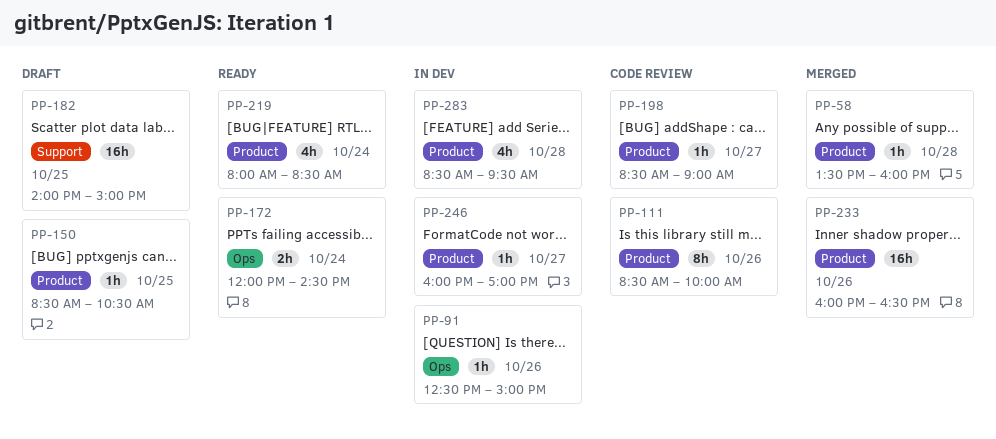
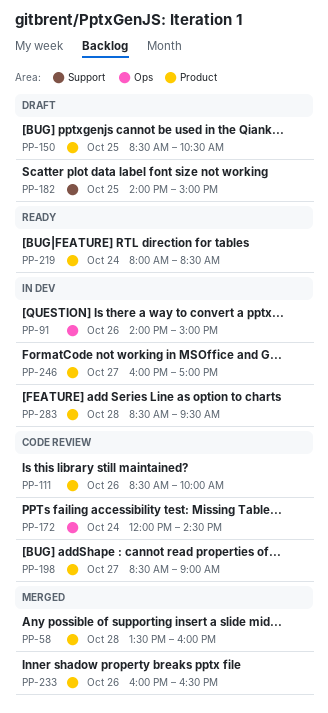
PP-91, begins: 12:30 -> 14:00
PP-172, status: Ready -> Code review

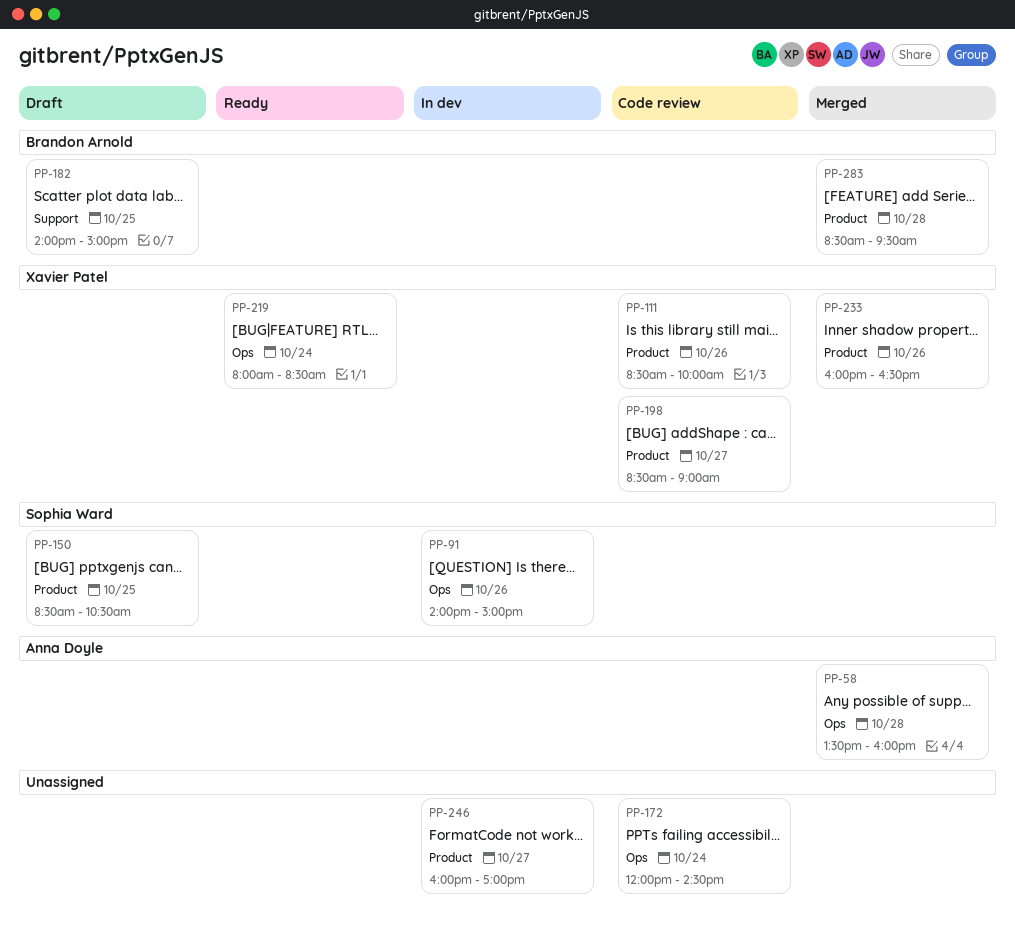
PP-58, label: Product -> Ops
PP-219, label: Product -> Ops
PP-283, status: In dev -> Merged

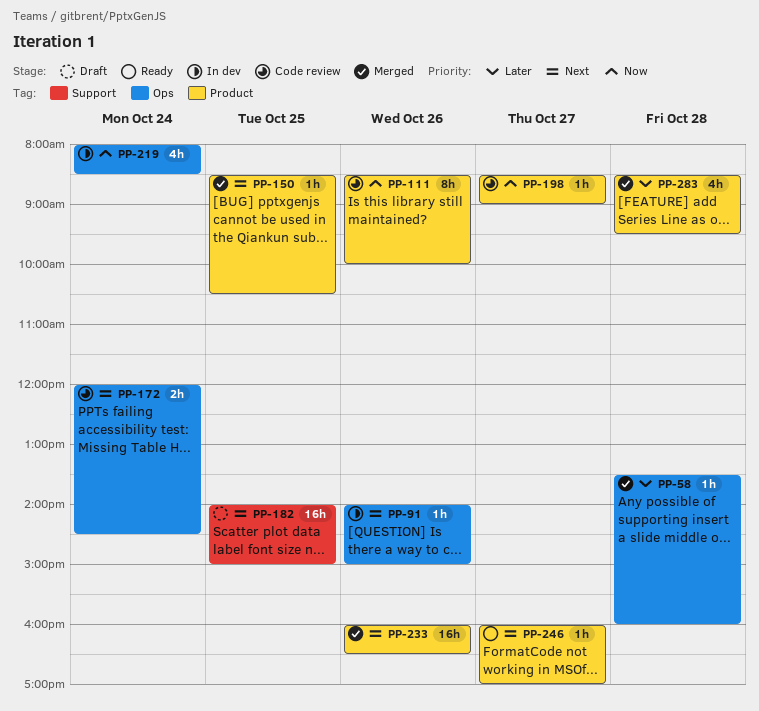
PP-150, status: Draft -> Merged
PP-219, status: Ready -> In dev
PP-246, status: In dev -> Ready

